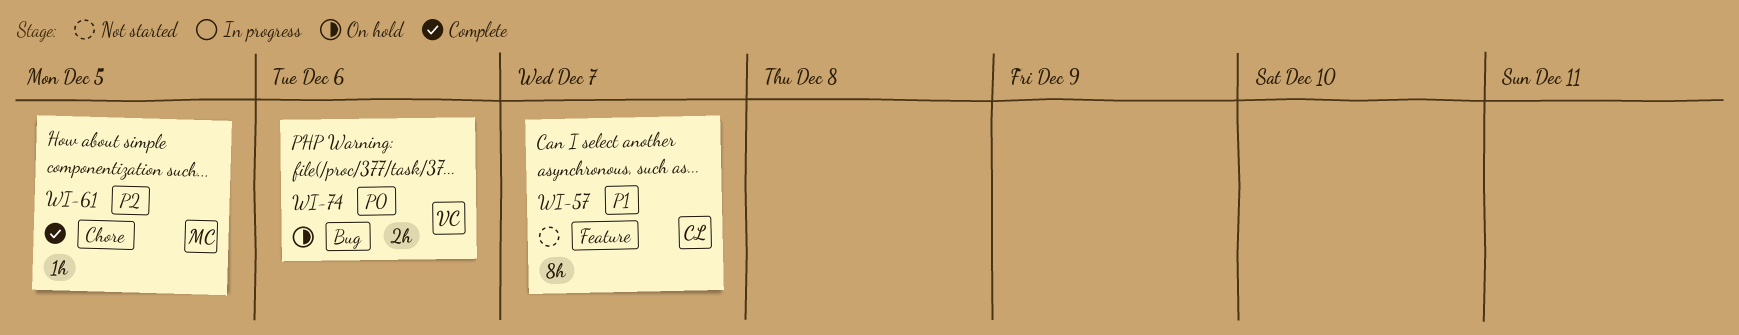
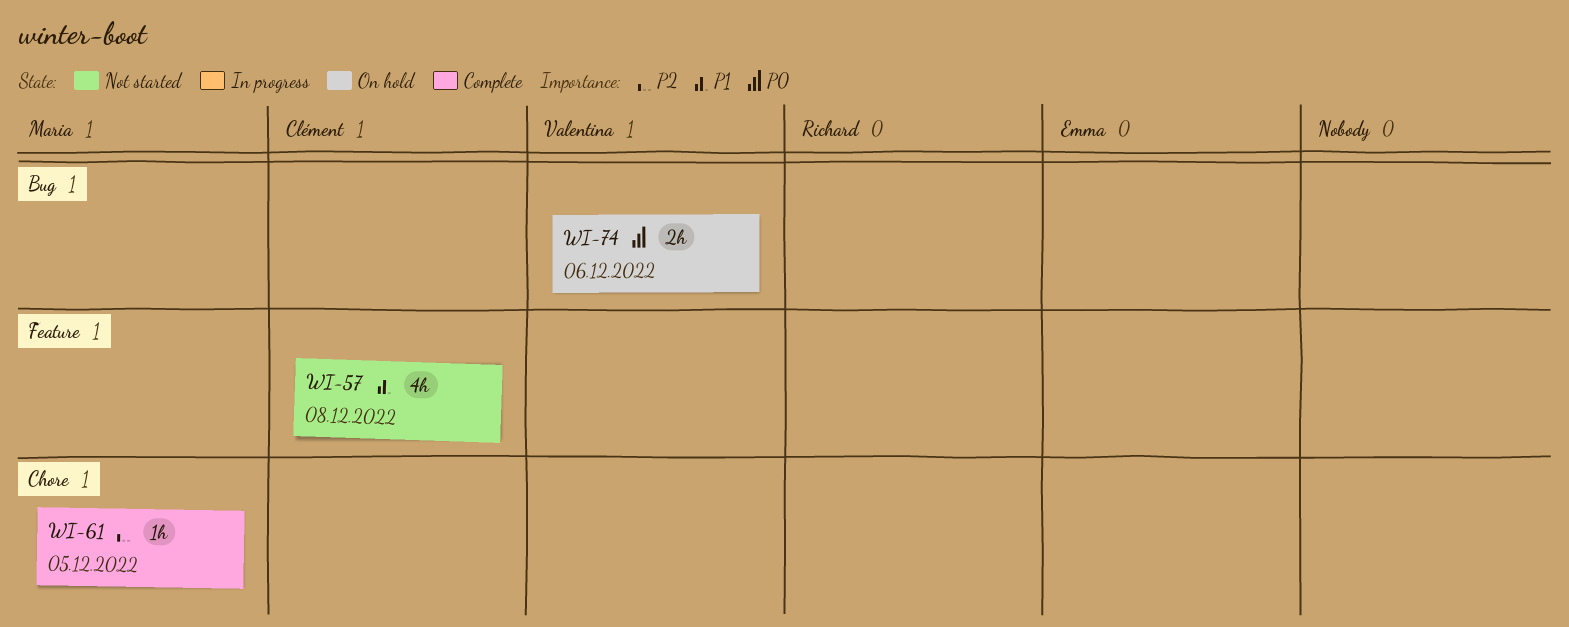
WI-57, estimate: 8h -> 4h
WI-57, due: Dec 7 -> Dec 8

